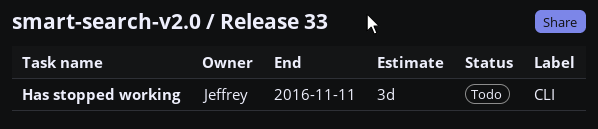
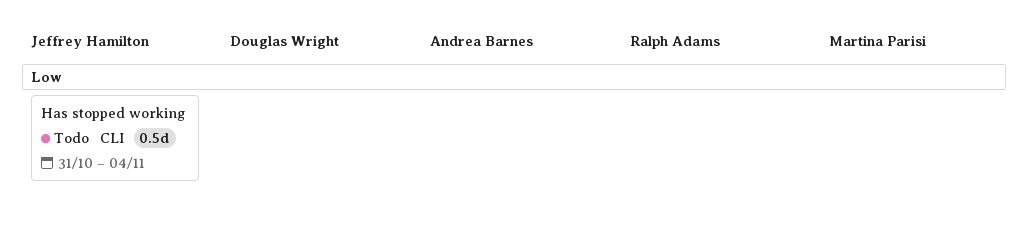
Has stopped working, estimate: 3d -> 0.5d
Has stopped working, due: Nov 11 -> Nov 4

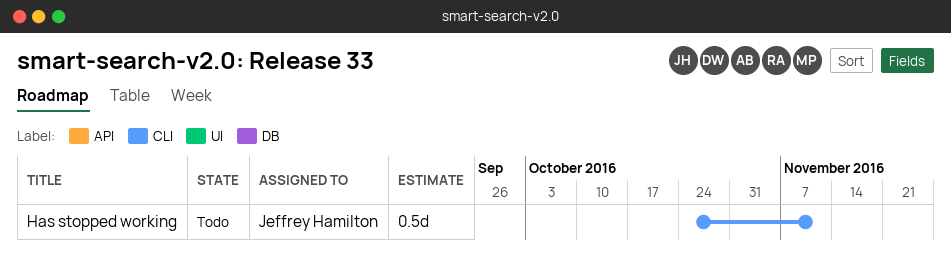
Has stopped working, start: Oct 31 -> Oct 24
Has stopped working, due: Nov 4 -> Nov 11

